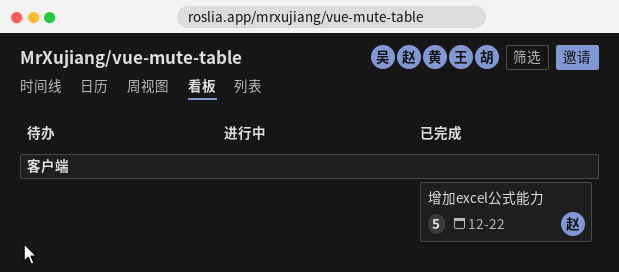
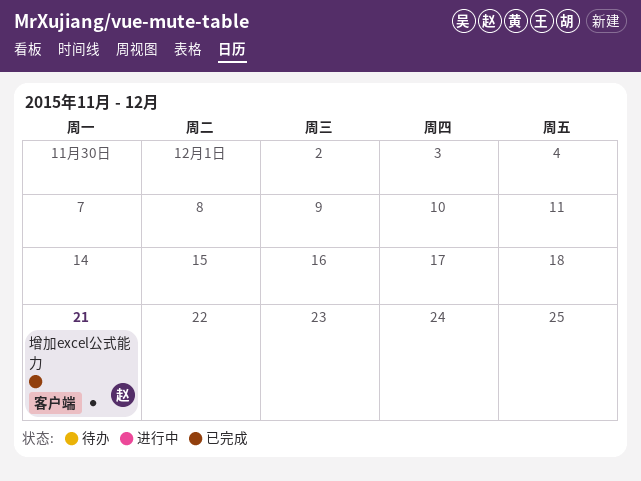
增加excel公式能力, estimate: 5 -> 1
增加excel公式能力, due: Dec 22 -> Dec 21

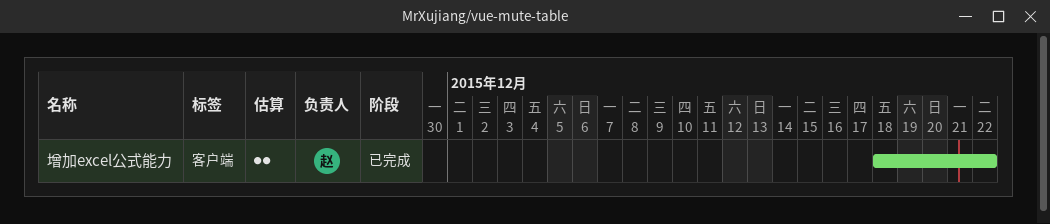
增加excel公式能力, estimate: 1 -> 2
增加excel公式能力, due: Dec 21 -> Dec 22

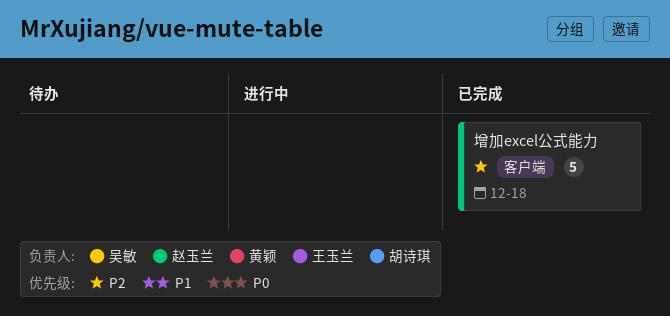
增加excel公式能力, estimate: 2 -> 5
增加excel公式能力, due: Dec 22 -> Dec 18

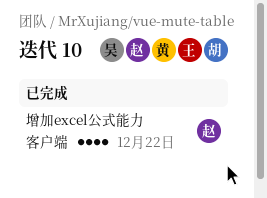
增加excel公式能力, estimate: 5 -> 4
增加excel公式能力, due: Dec 18 -> Dec 22

